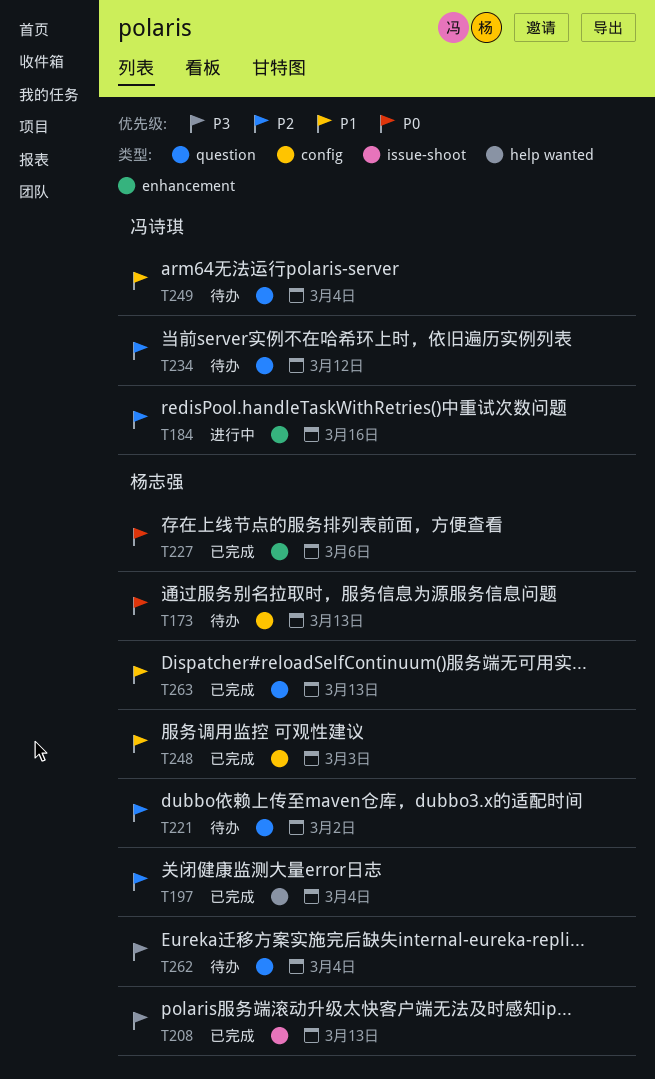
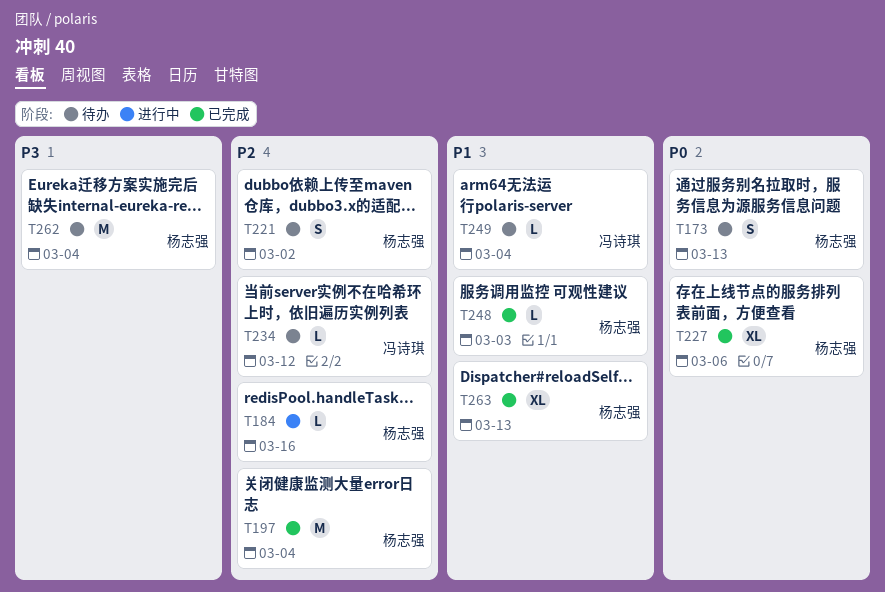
T184, owner: 冯诗琪 -> 杨志强
T208: present -> none

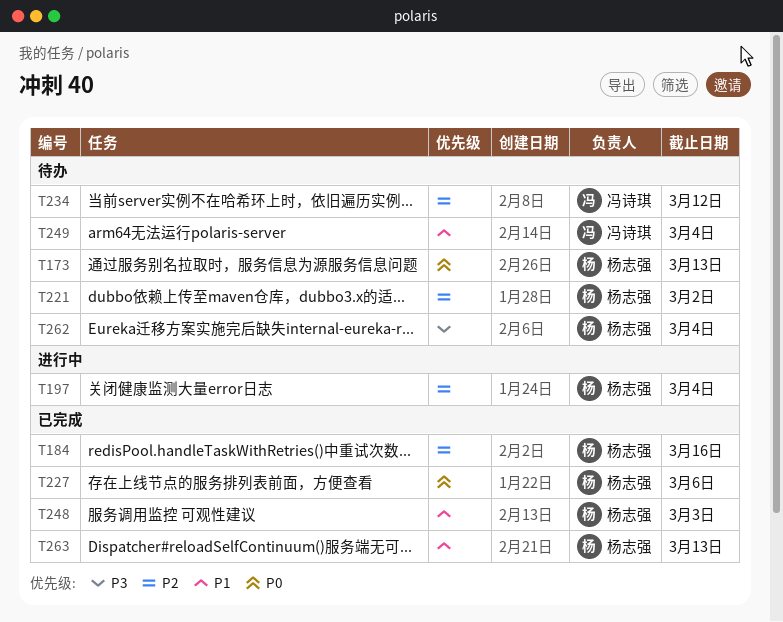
T184, status: 进行中 -> 已完成
T197, status: 已完成 -> 进行中

